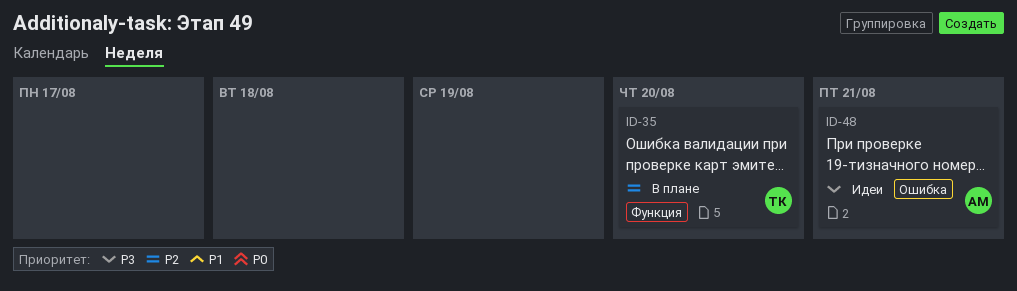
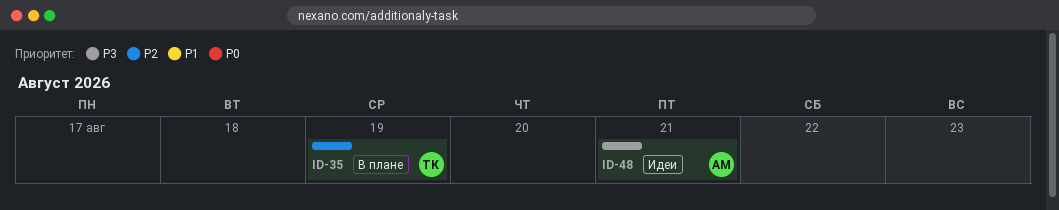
ID-35, due: Aug 20 -> Aug 19

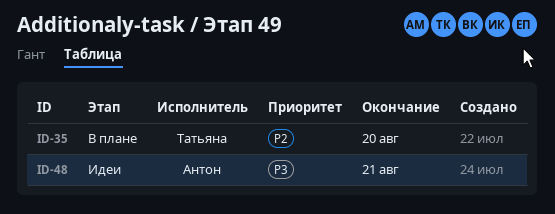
ID-35, due: Aug 19 -> Aug 20

